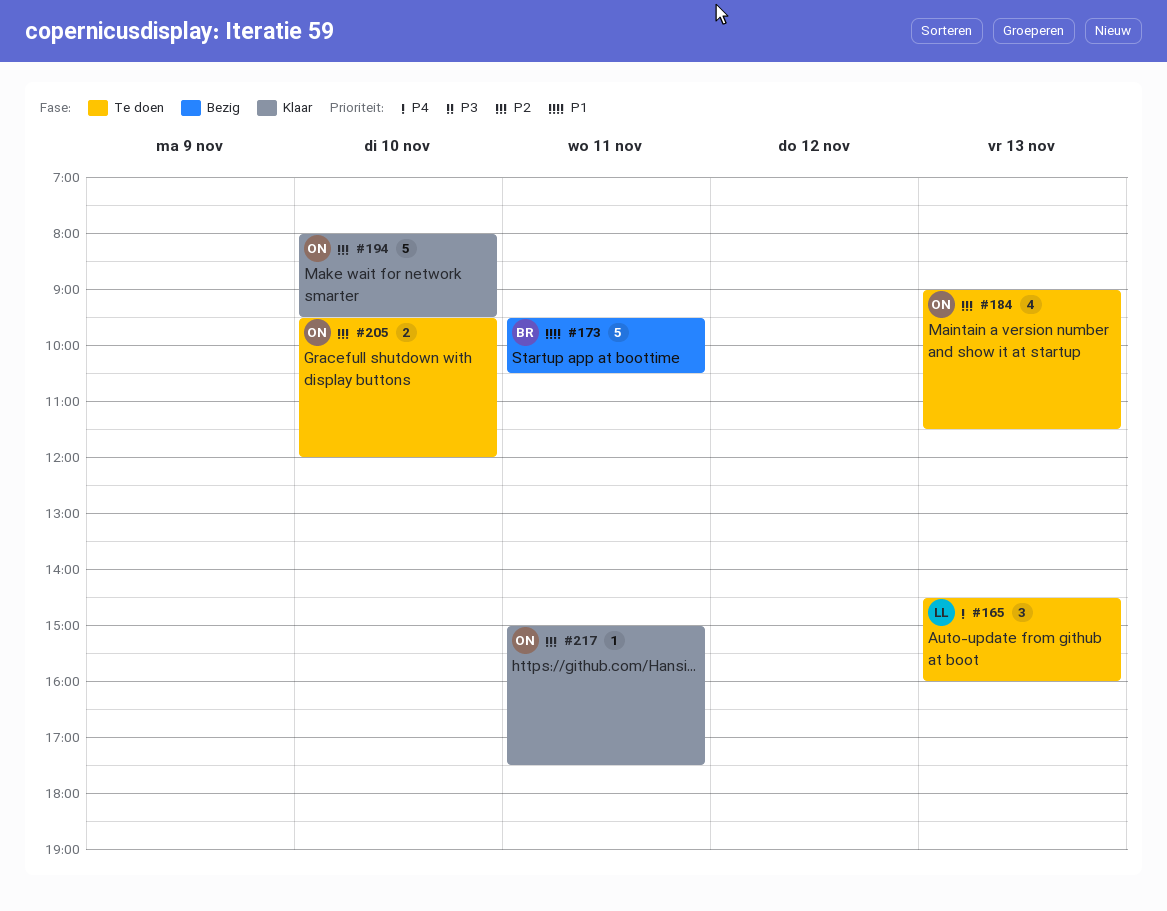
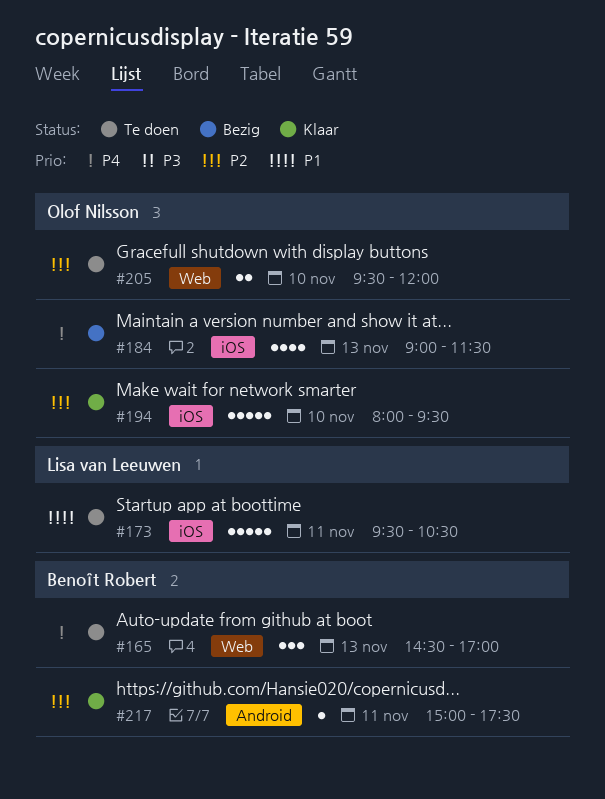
#165, owner: Lisa van Leeuwen -> Benoît Robert
#165, ends: 16:00 -> 17:00
#173, status: Bezig -> Te doen
#173, owner: Benoît Robert -> Lisa van Leeuwen
#184, status: Te doen -> Bezig
#184, priority: P2 -> P4
#217, owner: Olof Nilsson -> Benoît Robert

